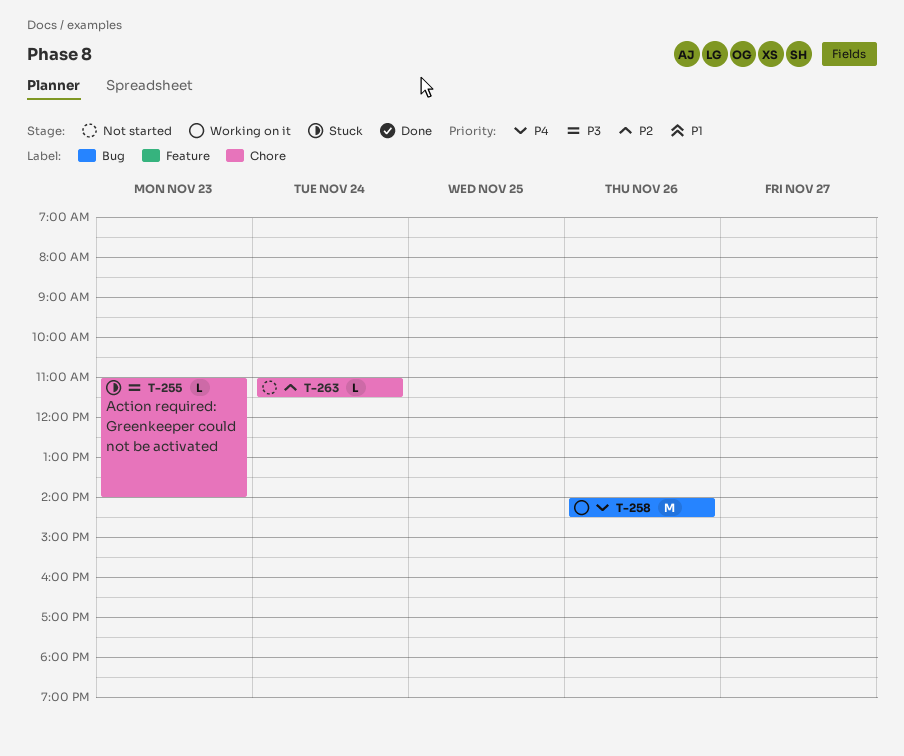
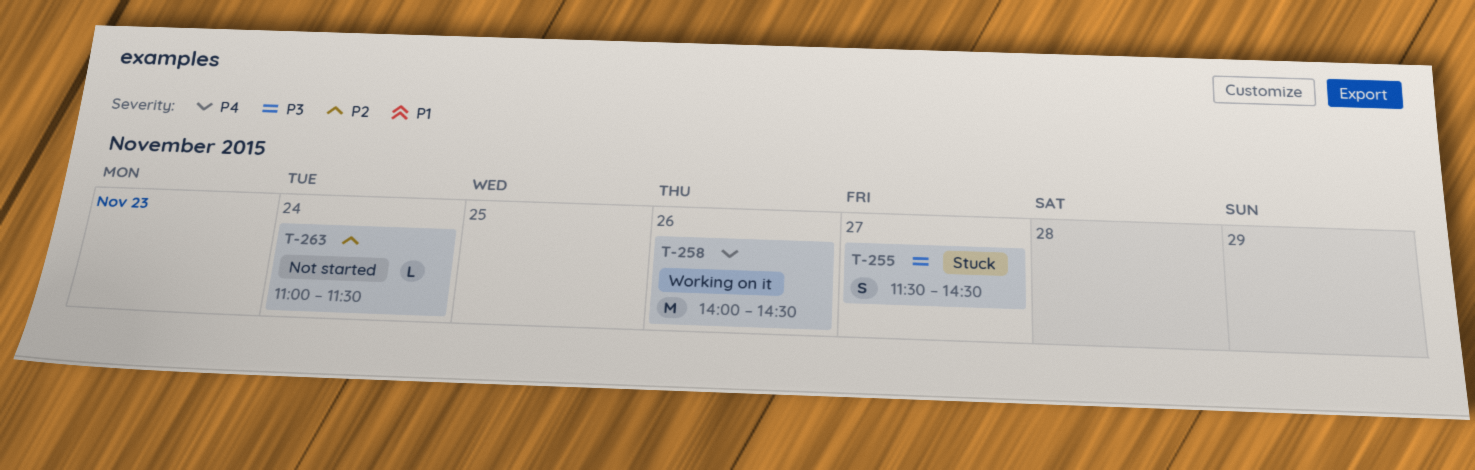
T-255, estimate: L -> S
T-255, day: Nov 23 -> Nov 27
T-255, begins: 11:00 -> 11:30
T-255, ends: 14:00 -> 14:30

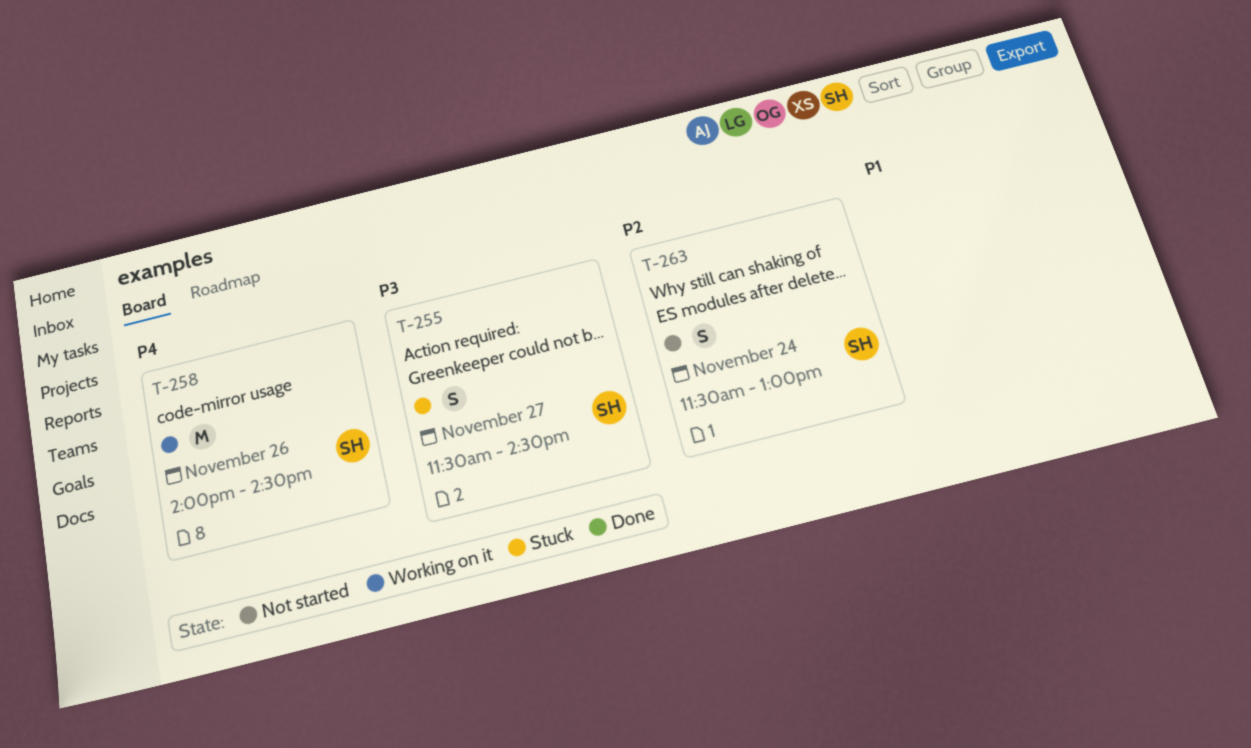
T-263, estimate: L -> S
T-263, begins: 11:00 -> 11:30
T-263, ends: 11:30 -> 13:00

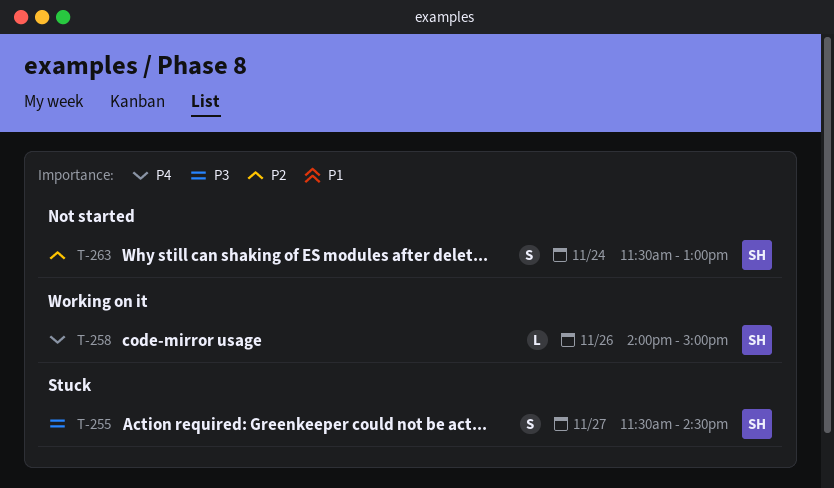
T-258, estimate: M -> L
T-258, ends: 14:30 -> 15:00

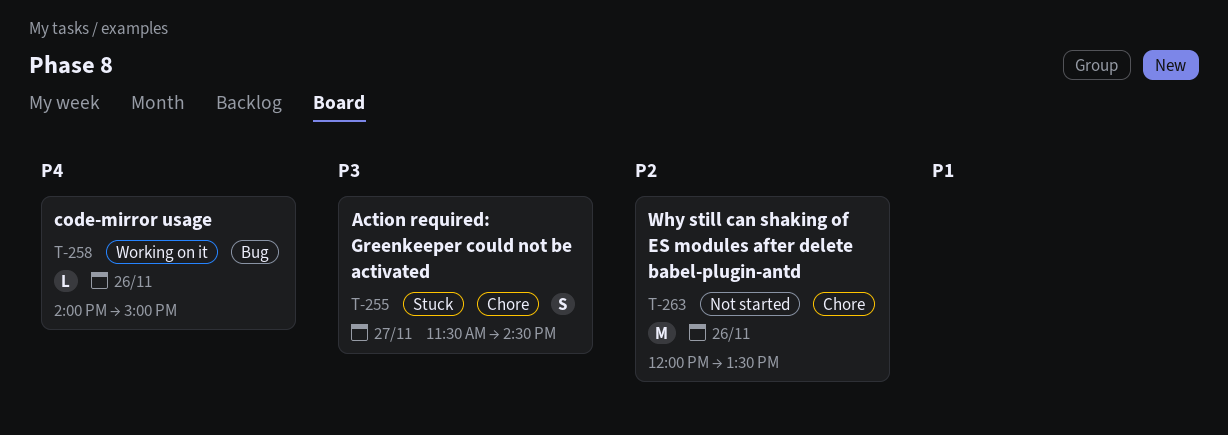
T-263, estimate: S -> M
T-263, day: Nov 24 -> Nov 26
T-263, begins: 11:30 -> 12:00
T-263, ends: 13:00 -> 13:30

